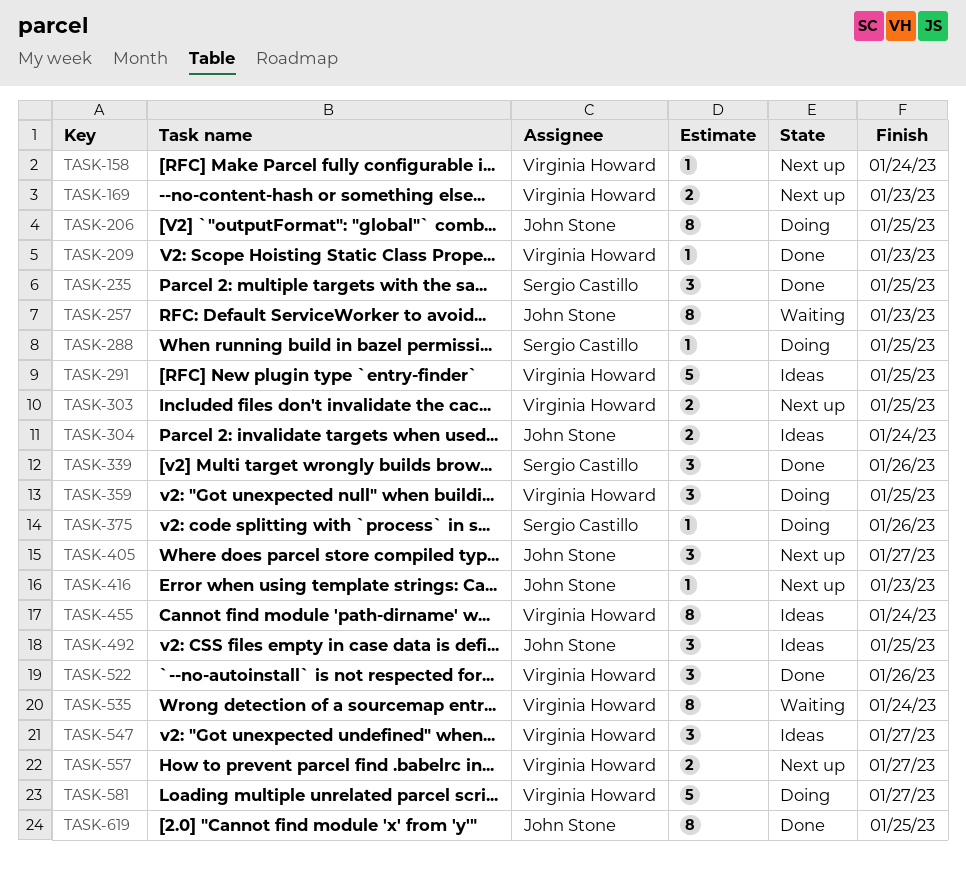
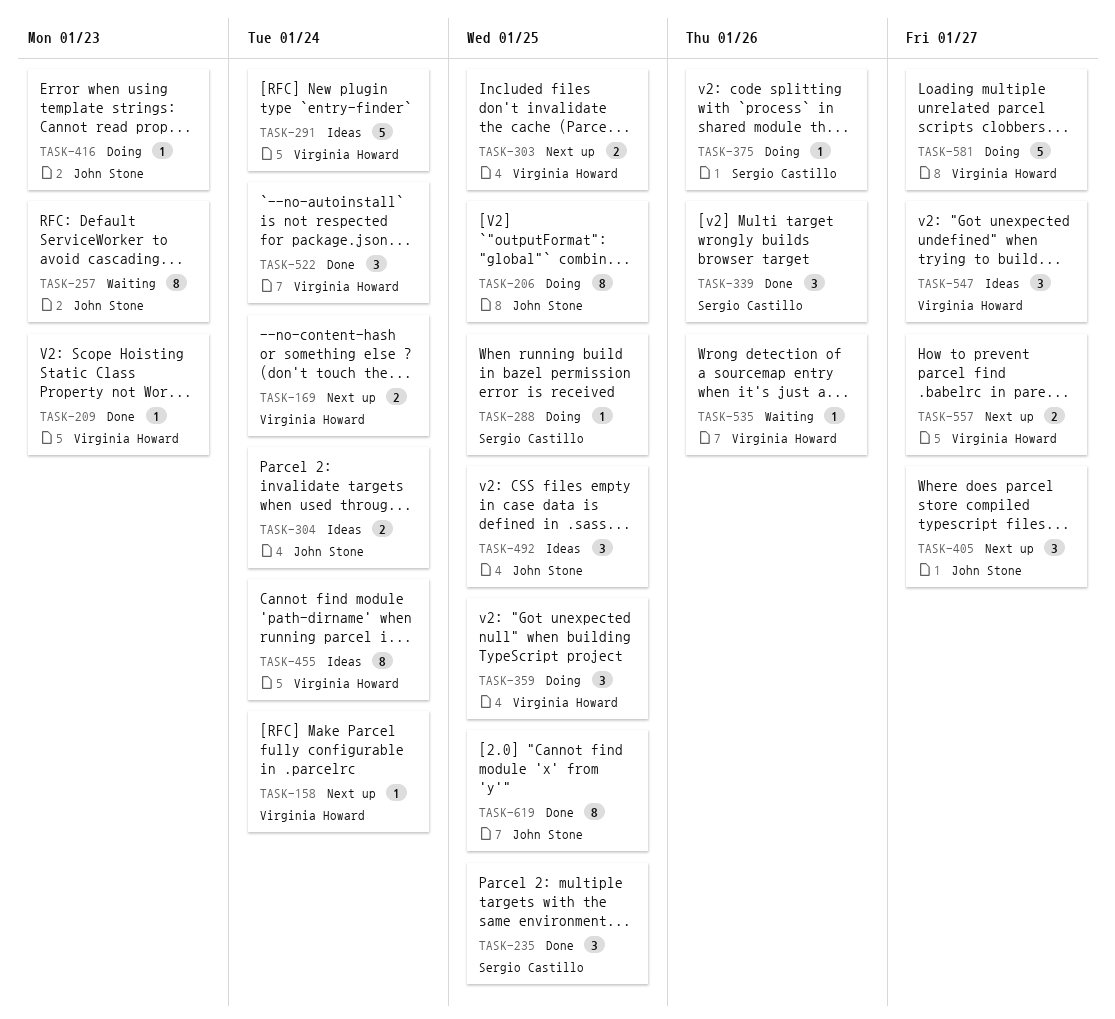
TASK-169, due: Jan 23 -> Jan 24
TASK-291, due: Jan 25 -> Jan 24
TASK-416, status: Next up -> Doing
TASK-522, due: Jan 26 -> Jan 24
TASK-535, estimate: 8 -> 1
TASK-535, due: Jan 24 -> Jan 26

